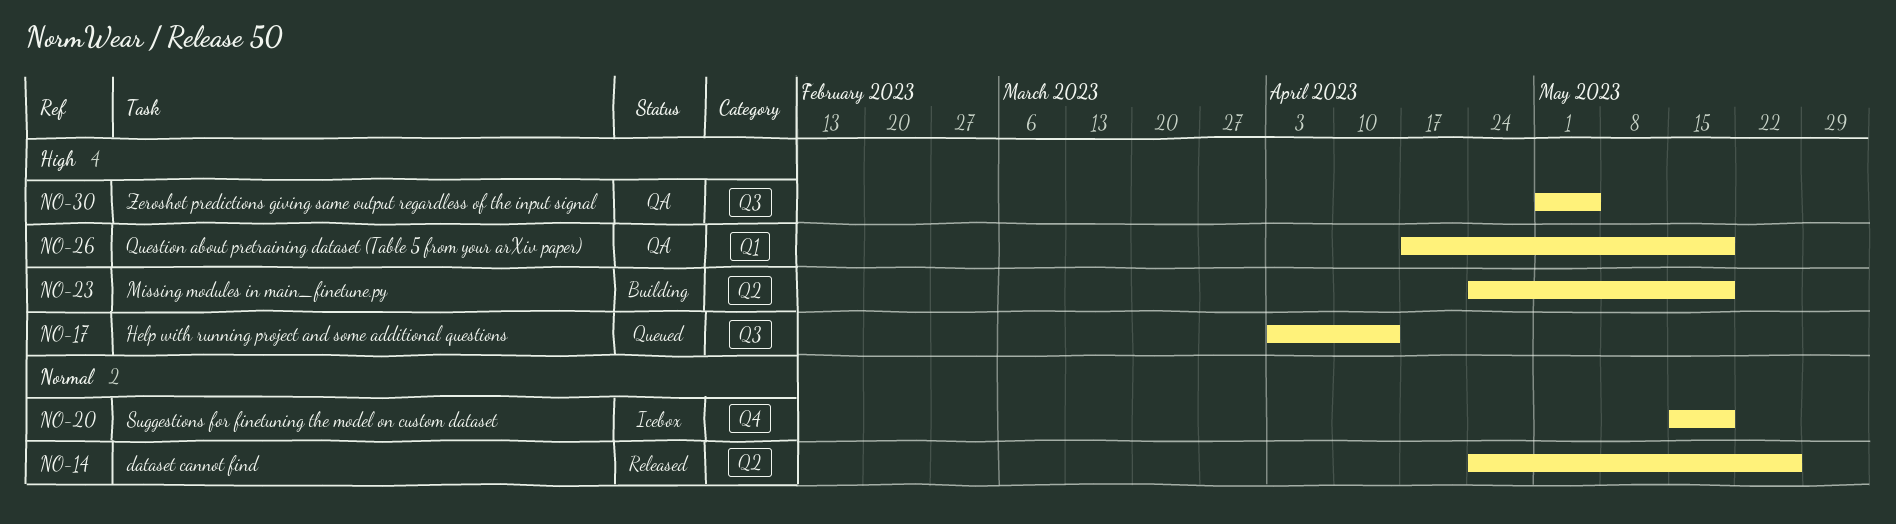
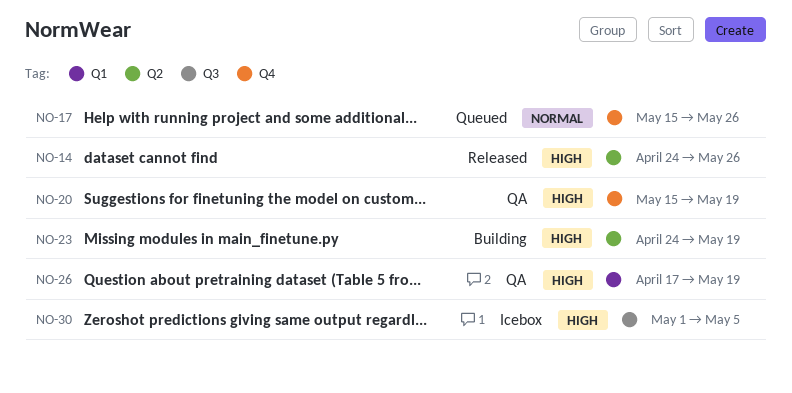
NO-14, priority: Normal -> High
NO-17, priority: High -> Normal
NO-17, label: Q3 -> Q4
NO-17, start: Apr 3 -> May 15
NO-17, due: Apr 14 -> May 26
NO-20, status: Icebox -> QA
NO-20, priority: Normal -> High
NO-30, status: QA -> Icebox

